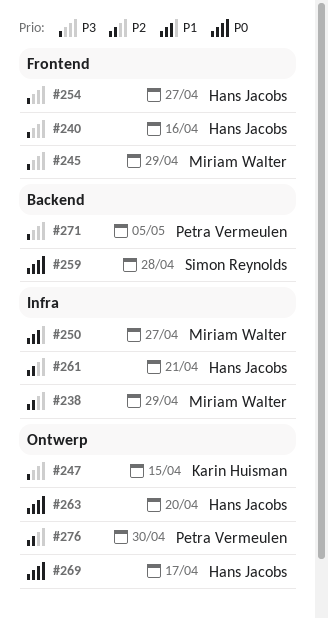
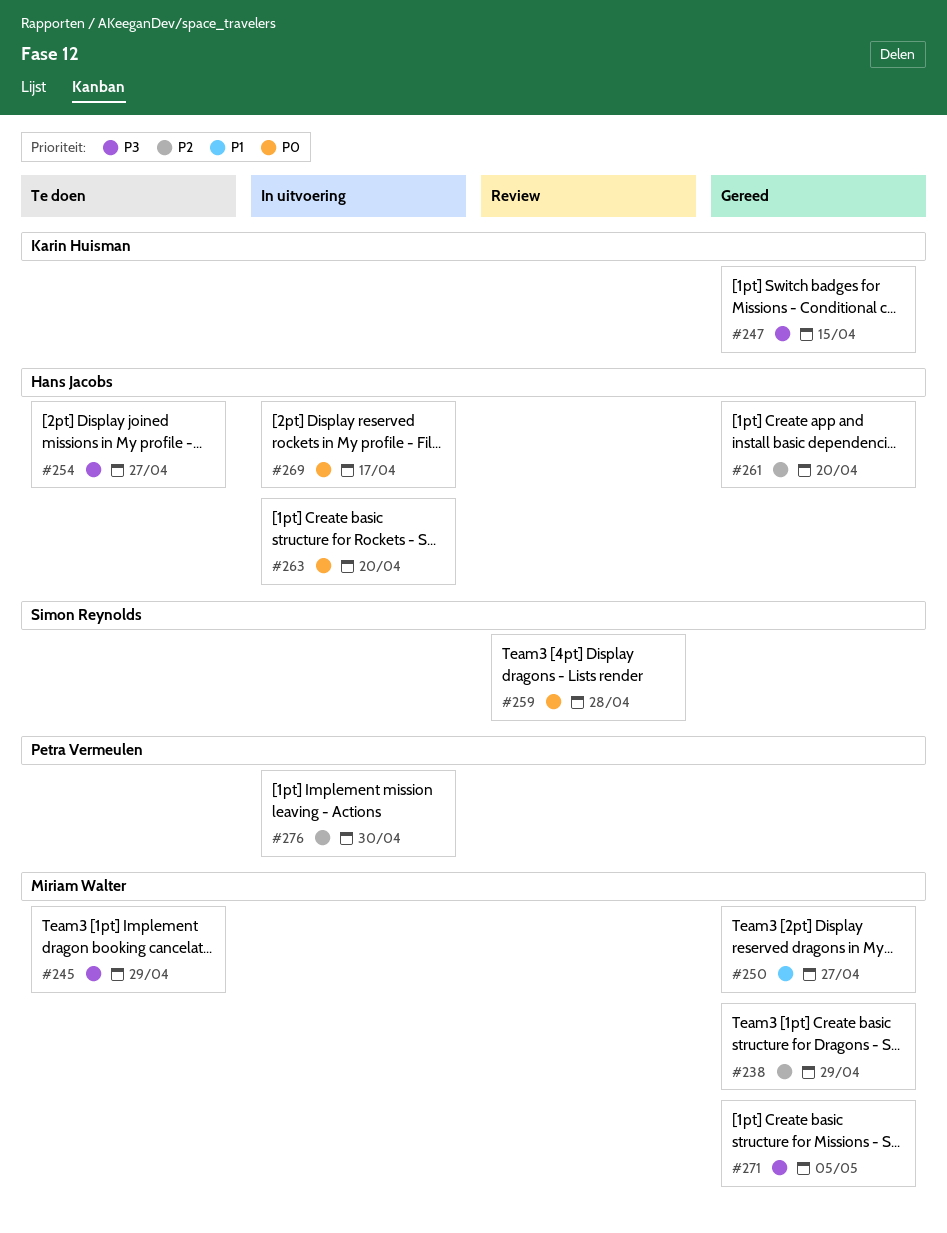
#240: present -> none
#261, due: Apr 21 -> Apr 20
#271, owner: Petra Vermeulen -> Miriam Walter

